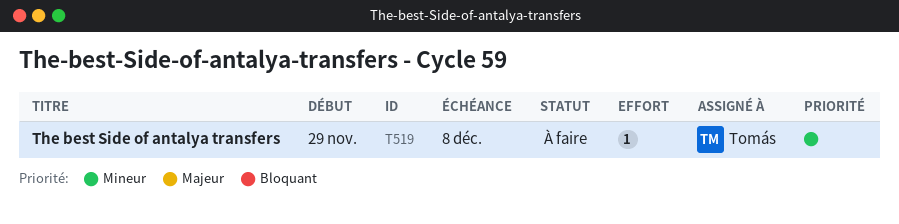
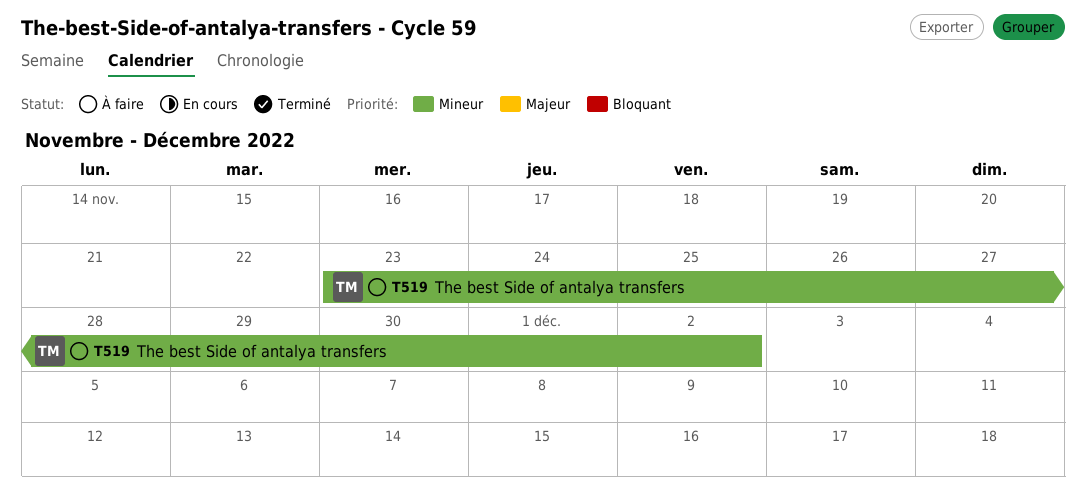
T519, start: Nov 29 -> Nov 23
T519, due: Dec 8 -> Dec 2

